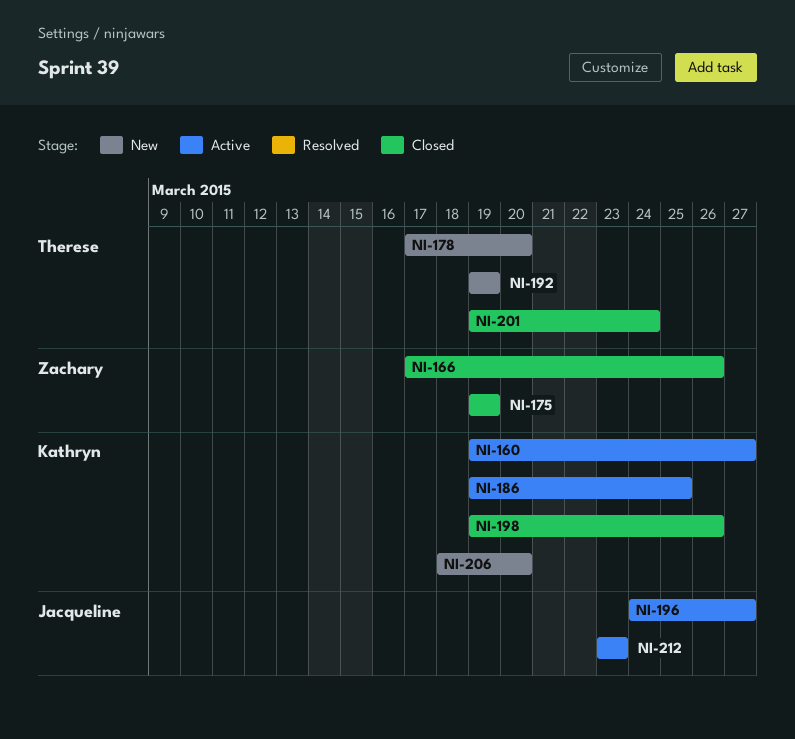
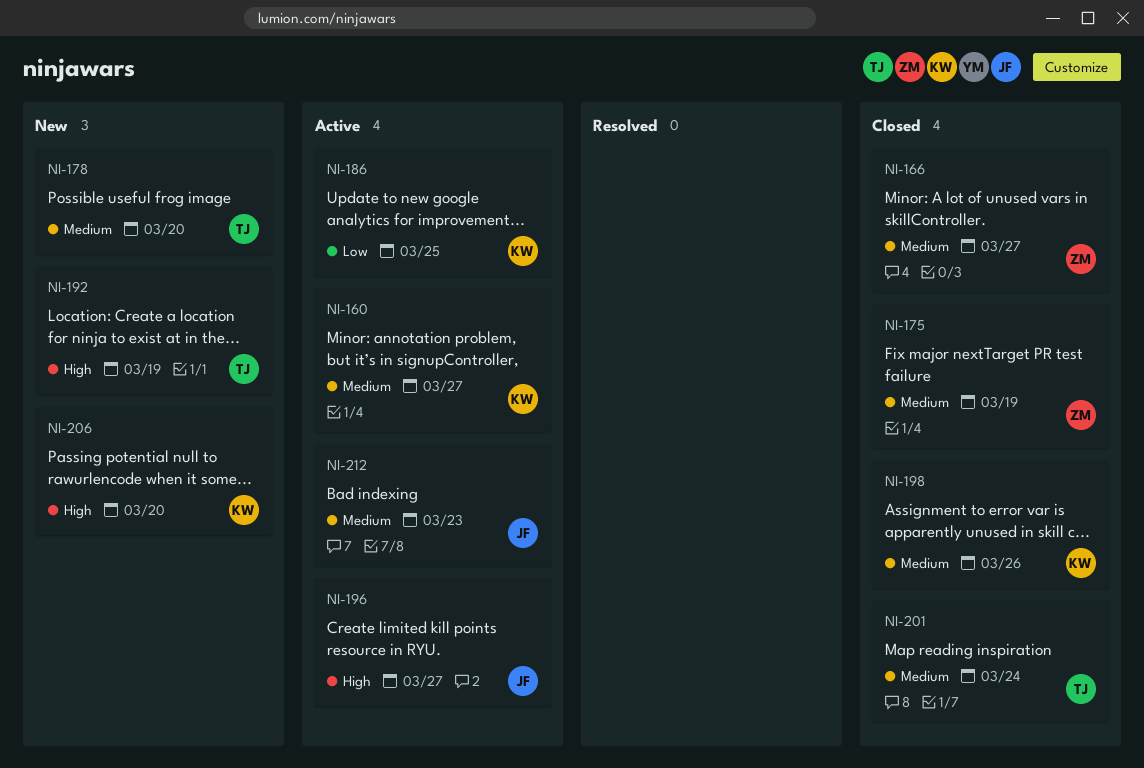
NI-166, due: Mar 26 -> Mar 27

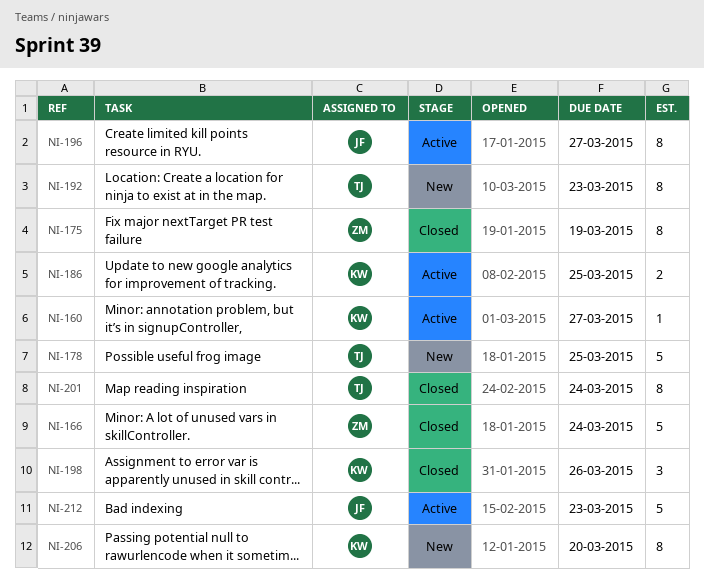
NI-166, due: Mar 27 -> Mar 24
NI-178, due: Mar 20 -> Mar 25
NI-192, due: Mar 19 -> Mar 23

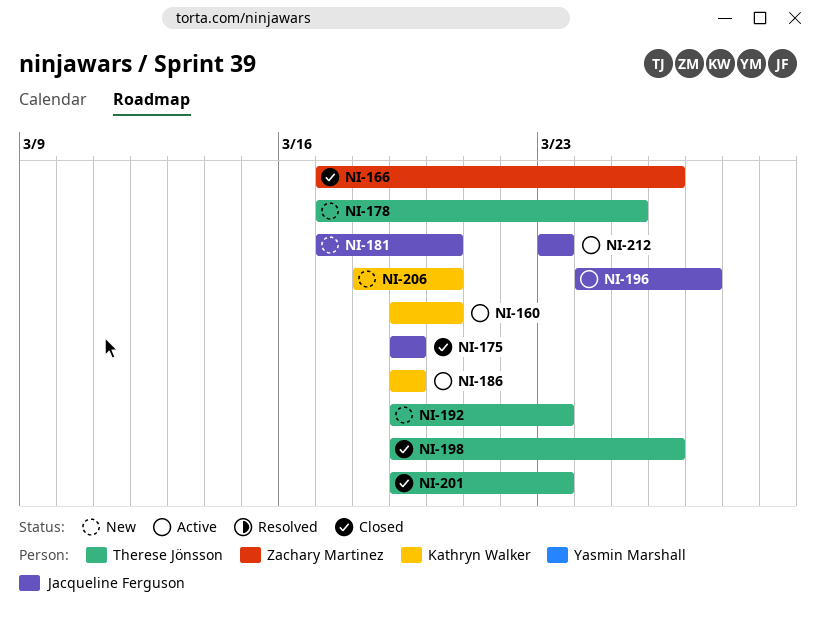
NI-160, due: Mar 27 -> Mar 20
NI-166, due: Mar 24 -> Mar 26
NI-175, owner: Zachary Martinez -> Jacqueline Ferguson
NI-181: none -> present
NI-186, due: Mar 25 -> Mar 19
NI-198, owner: Kathryn Walker -> Therese Jönsson
NI-201, due: Mar 24 -> Mar 23

